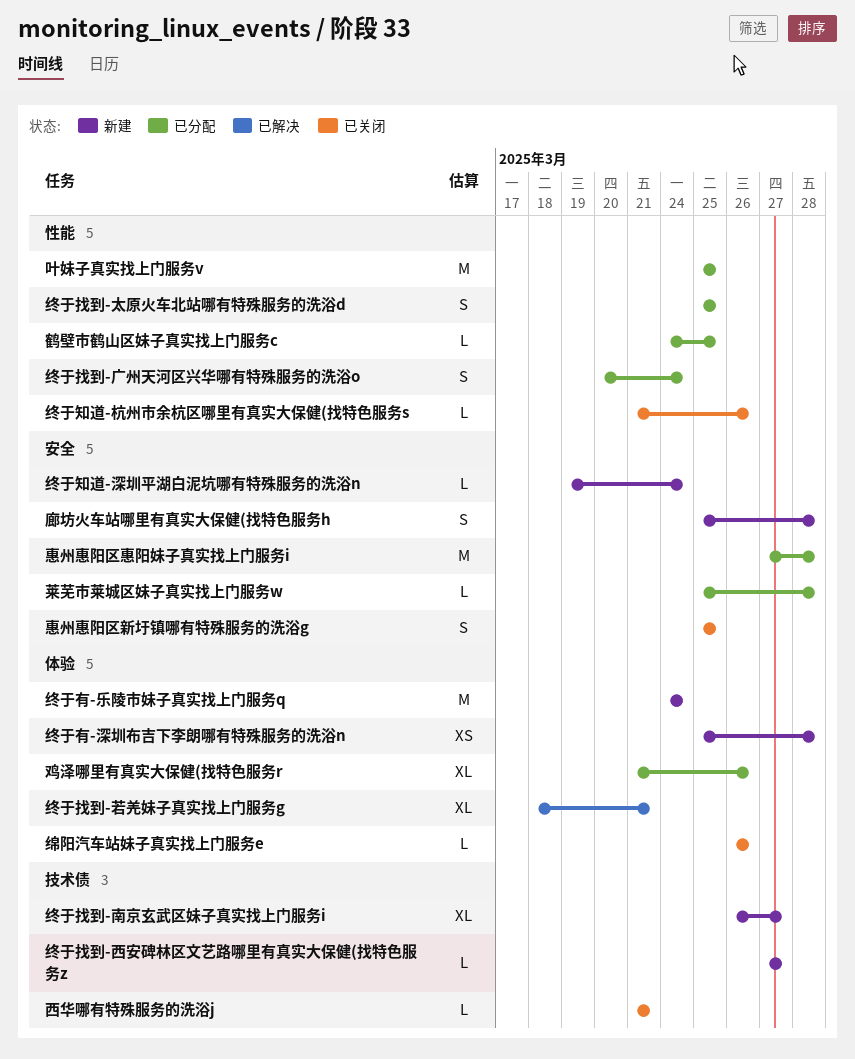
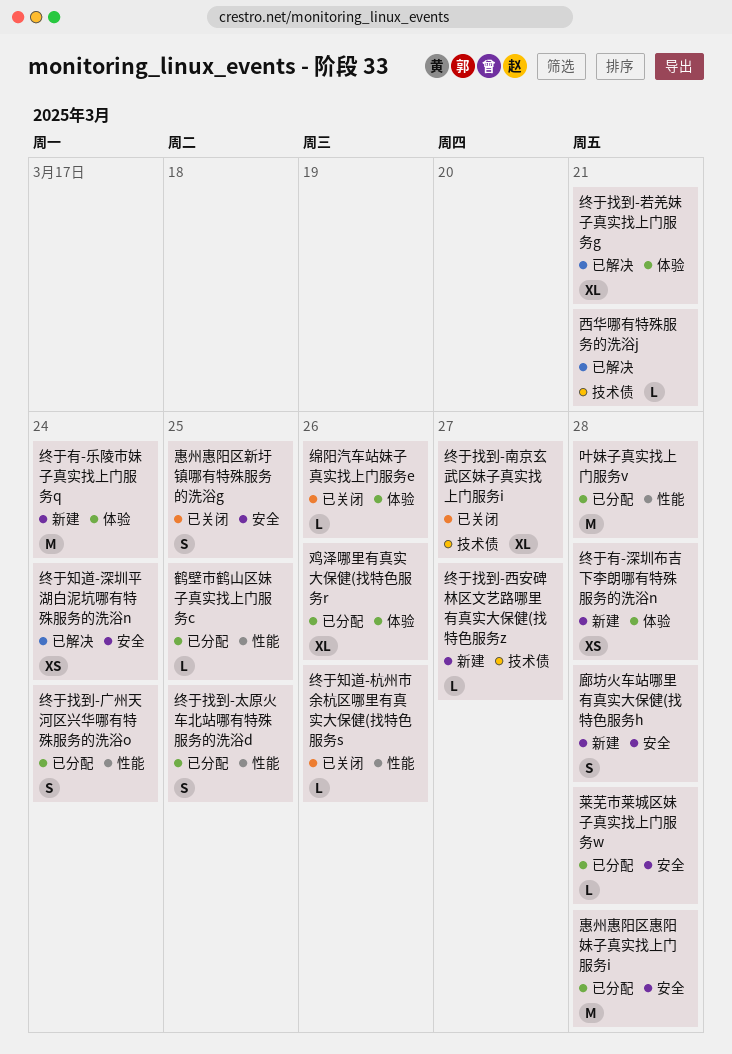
叶妹子真实找上门服务v, due: Mar 25 -> Mar 28
终于找到-南京玄武区妹子真实找上门服务i, status: 新建 -> 已关闭
终于知道-深圳平湖白泥坑哪有特殊服务的洗浴n, status: 新建 -> 已解决
终于知道-深圳平湖白泥坑哪有特殊服务的洗浴n, estimate: L -> XS
西华哪有特殊服务的洗浴j, status: 已关闭 -> 已解决

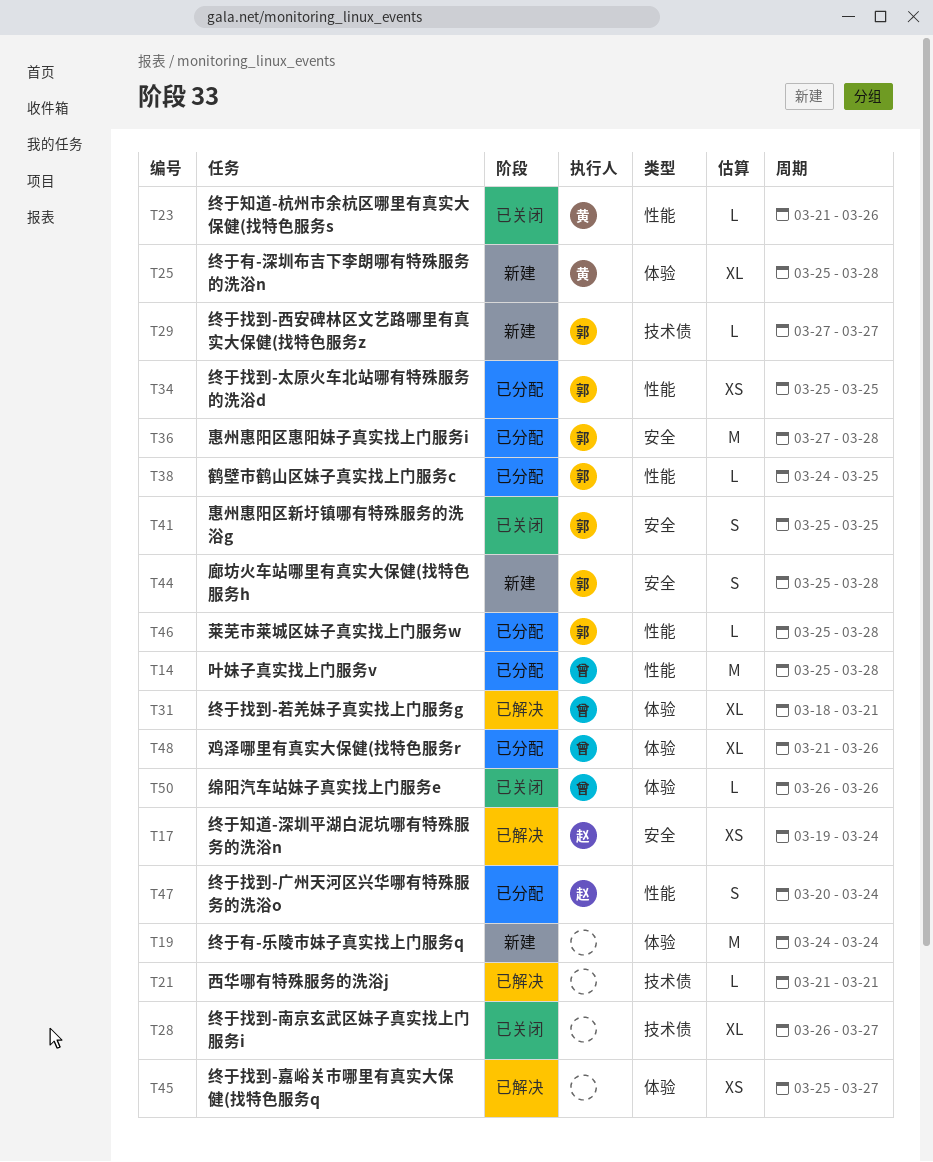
终于找到-嘉峪关市哪里有真实大保健(找特色服务q: none -> present
终于找到-太原火车北站哪有特殊服务的洗浴d, estimate: S -> XS
终于有-深圳布吉下李朗哪有特殊服务的洗浴n, estimate: XS -> XL
莱芜市莱城区妹子真实找上门服务w, label: 安全 -> 性能

